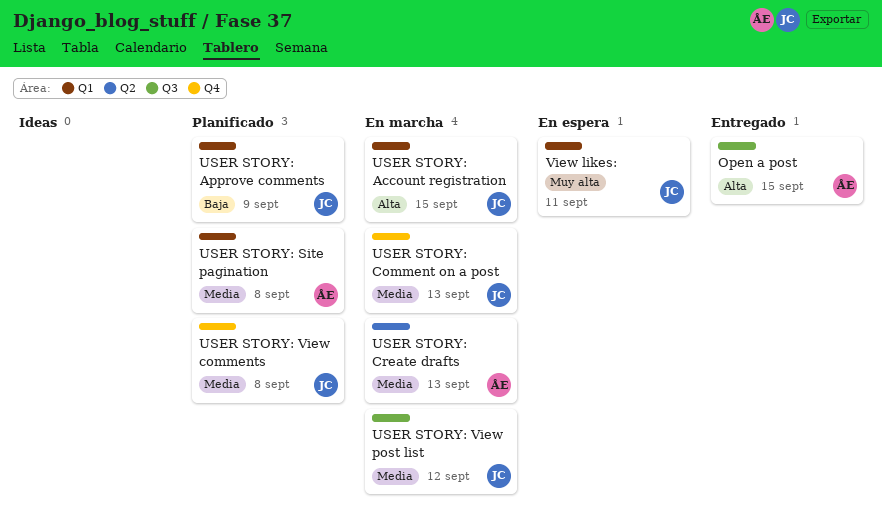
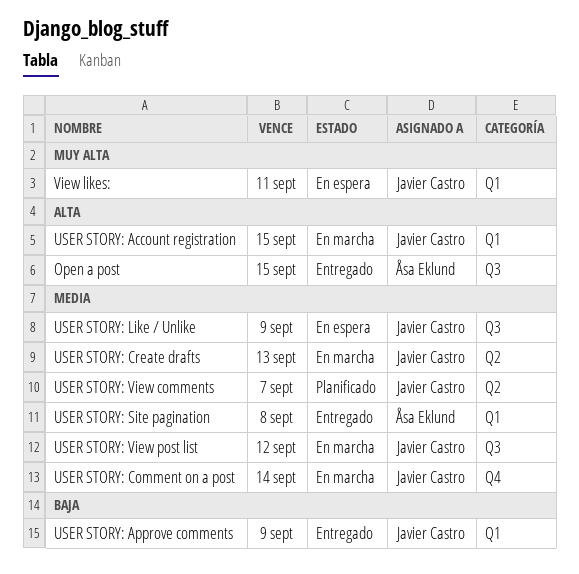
USER STORY: Approve comments, status: Planificado -> Entregado
USER STORY: Comment on a post, due: Sep 13 -> Sep 14
USER STORY: Create drafts, owner: Åsa Eklund -> Javier Castro
USER STORY: Like / Unlike: none -> present
USER STORY: Site pagination, status: Planificado -> Entregado
USER STORY: View comments, label: Q4 -> Q2
USER STORY: View comments, due: Sep 8 -> Sep 7

